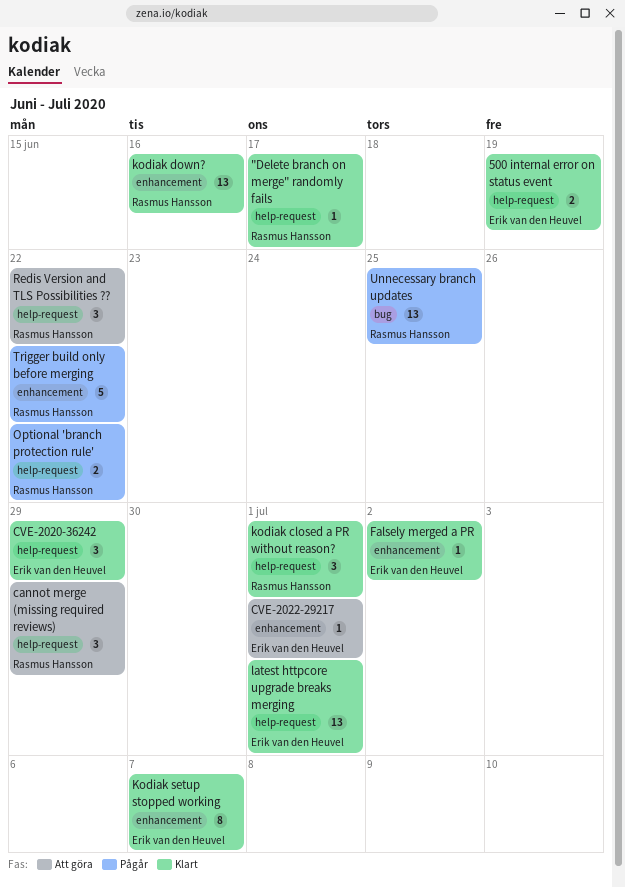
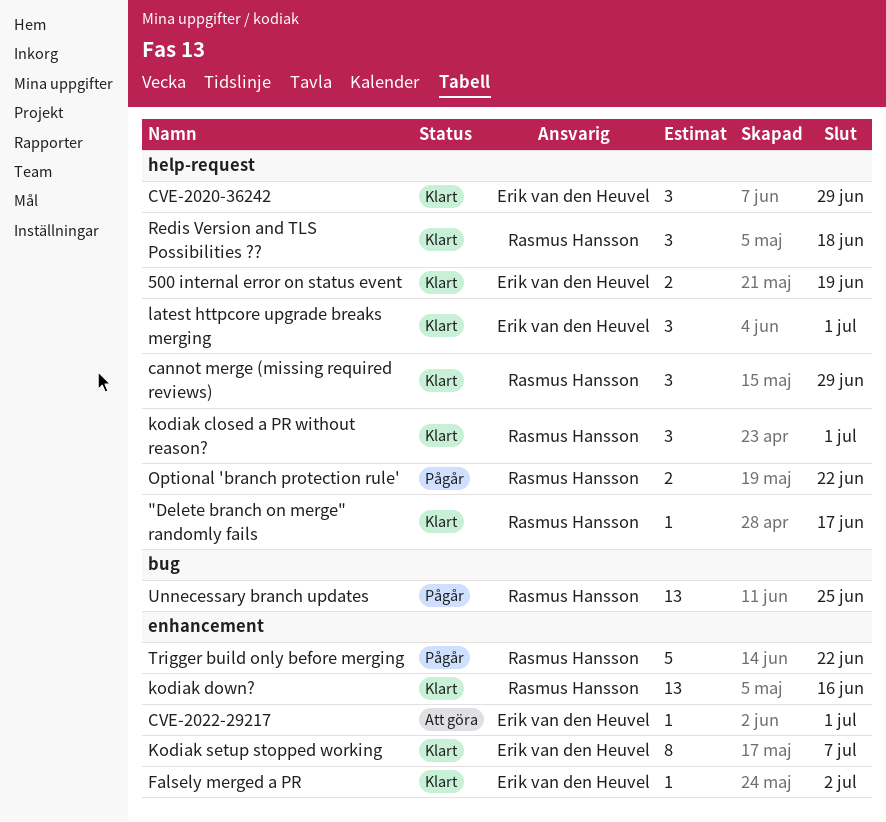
cannot merge (missing required reviews), status: Att göra -> Klart
latest httpcore upgrade breaks merging, estimate: 13 -> 3
Redis Version and TLS Possibilities ??, status: Att göra -> Klart
Redis Version and TLS Possibilities ??, due: Jun 22 -> Jun 18

